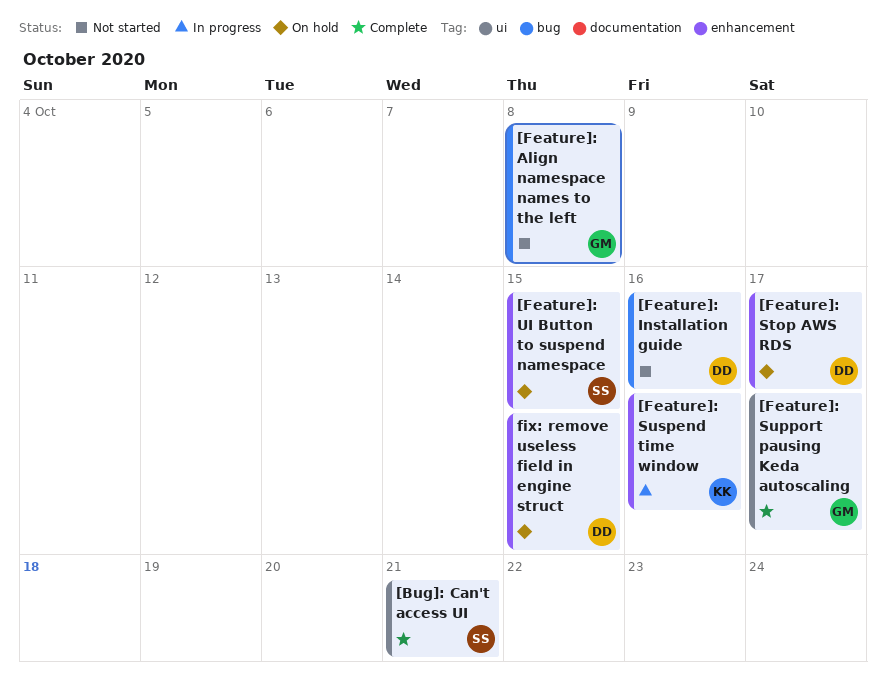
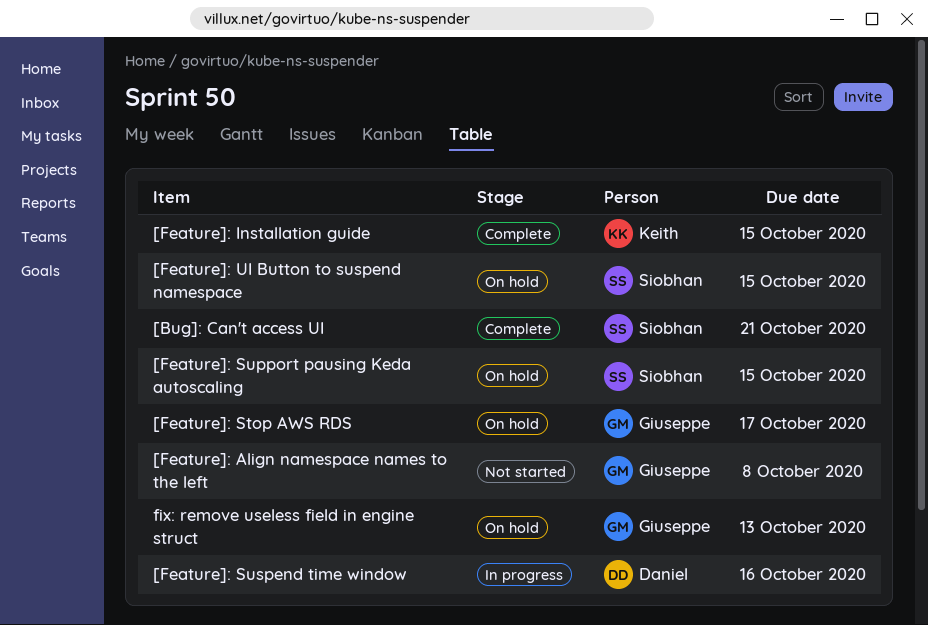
[Feature]: Installation guide, status: Not started -> Complete
[Feature]: Installation guide, owner: Daniel -> Keith
[Feature]: Installation guide, due: Oct 16 -> Oct 15
[Feature]: Stop AWS RDS, owner: Daniel -> Giuseppe
[Feature]: Support pausing Keda autoscaling, status: Complete -> On hold
[Feature]: Support pausing Keda autoscaling, owner: Giuseppe -> Siobhan
[Feature]: Support pausing Keda autoscaling, due: Oct 17 -> Oct 15
[Feature]: Suspend time window, owner: Keith -> Daniel
fix: remove useless field in engine struct, owner: Daniel -> Giuseppe
fix: remove useless field in engine struct, due: Oct 15 -> Oct 13

